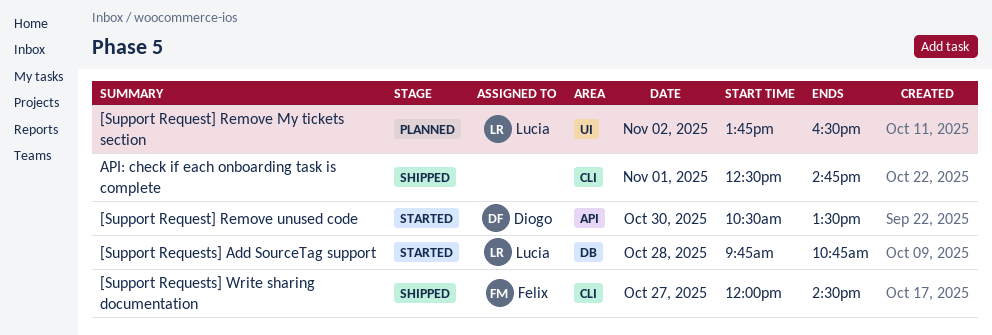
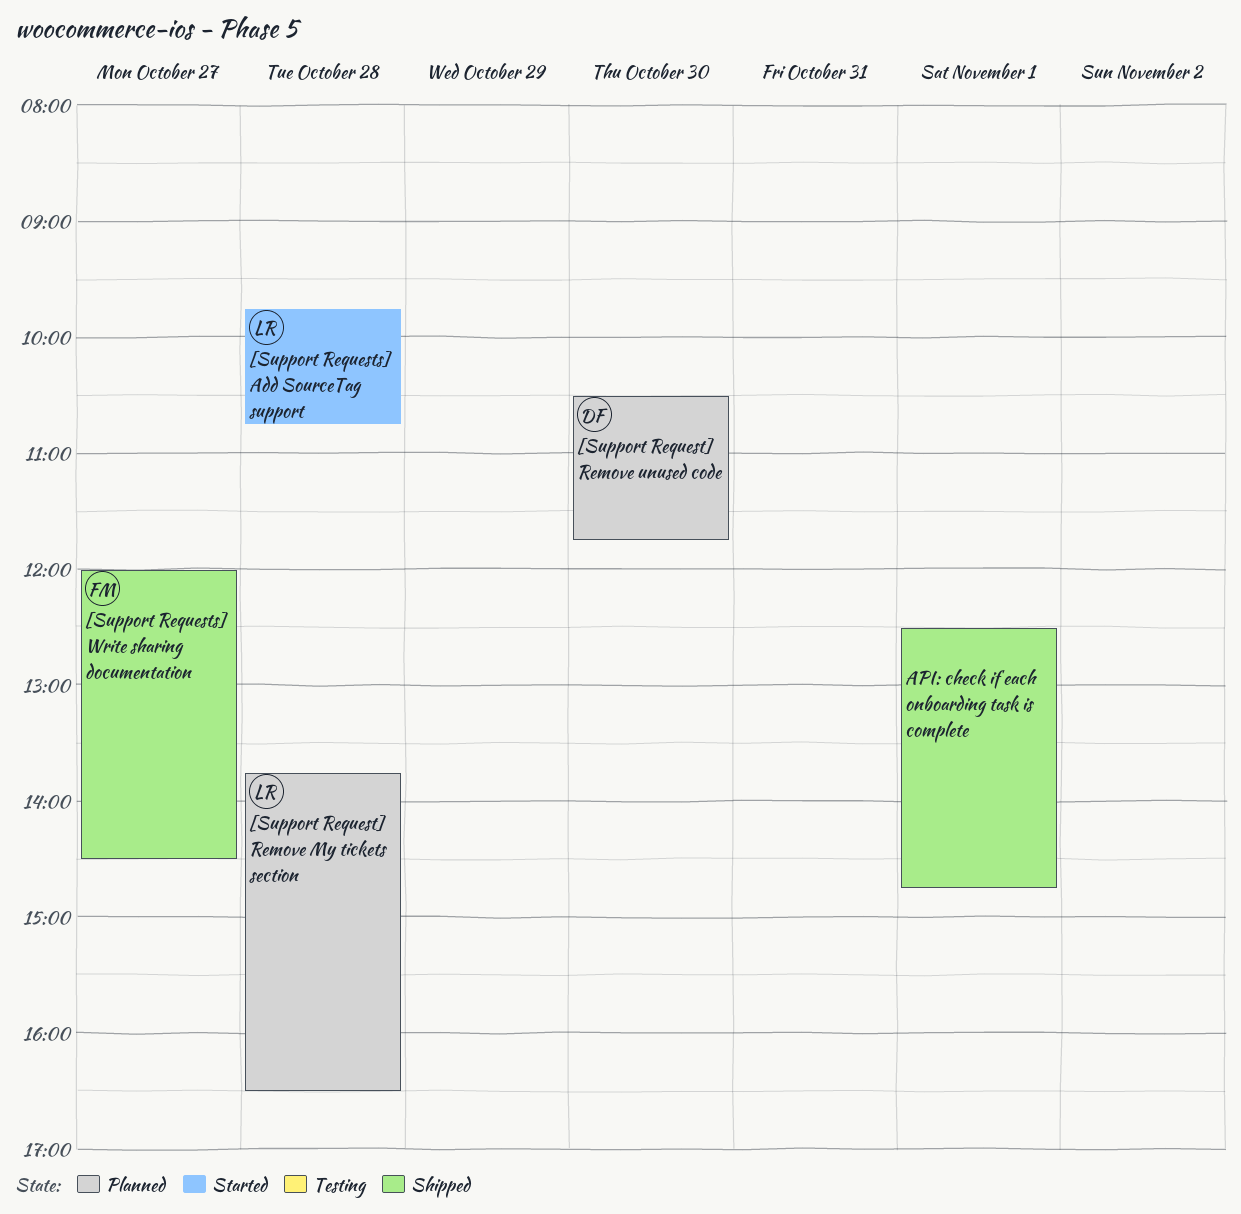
[Support Request] Remove My tickets section, day: Nov 2 -> Oct 28
[Support Request] Remove unused code, status: Started -> Planned
[Support Request] Remove unused code, ends: 13:30 -> 11:45

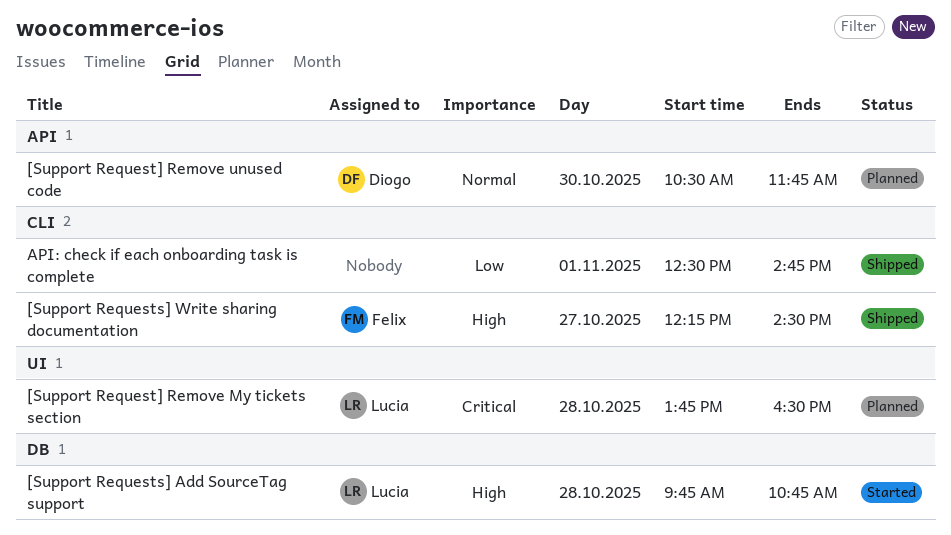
[Support Requests] Write sharing documentation, begins: 12:00 -> 12:15

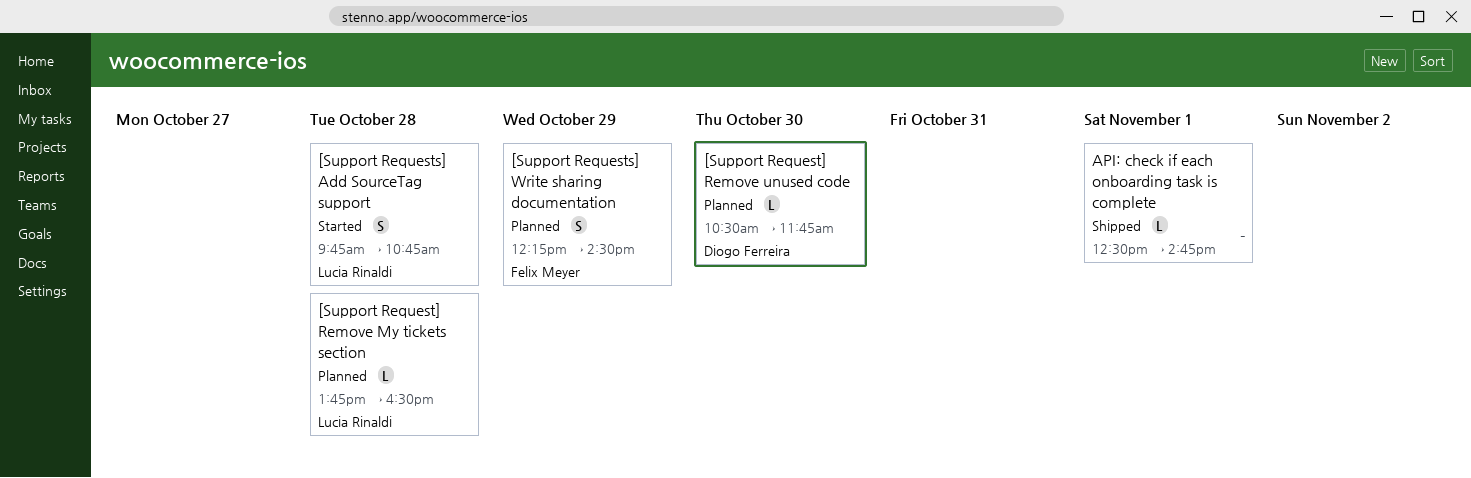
[Support Requests] Write sharing documentation, status: Shipped -> Planned
[Support Requests] Write sharing documentation, day: Oct 27 -> Oct 29

